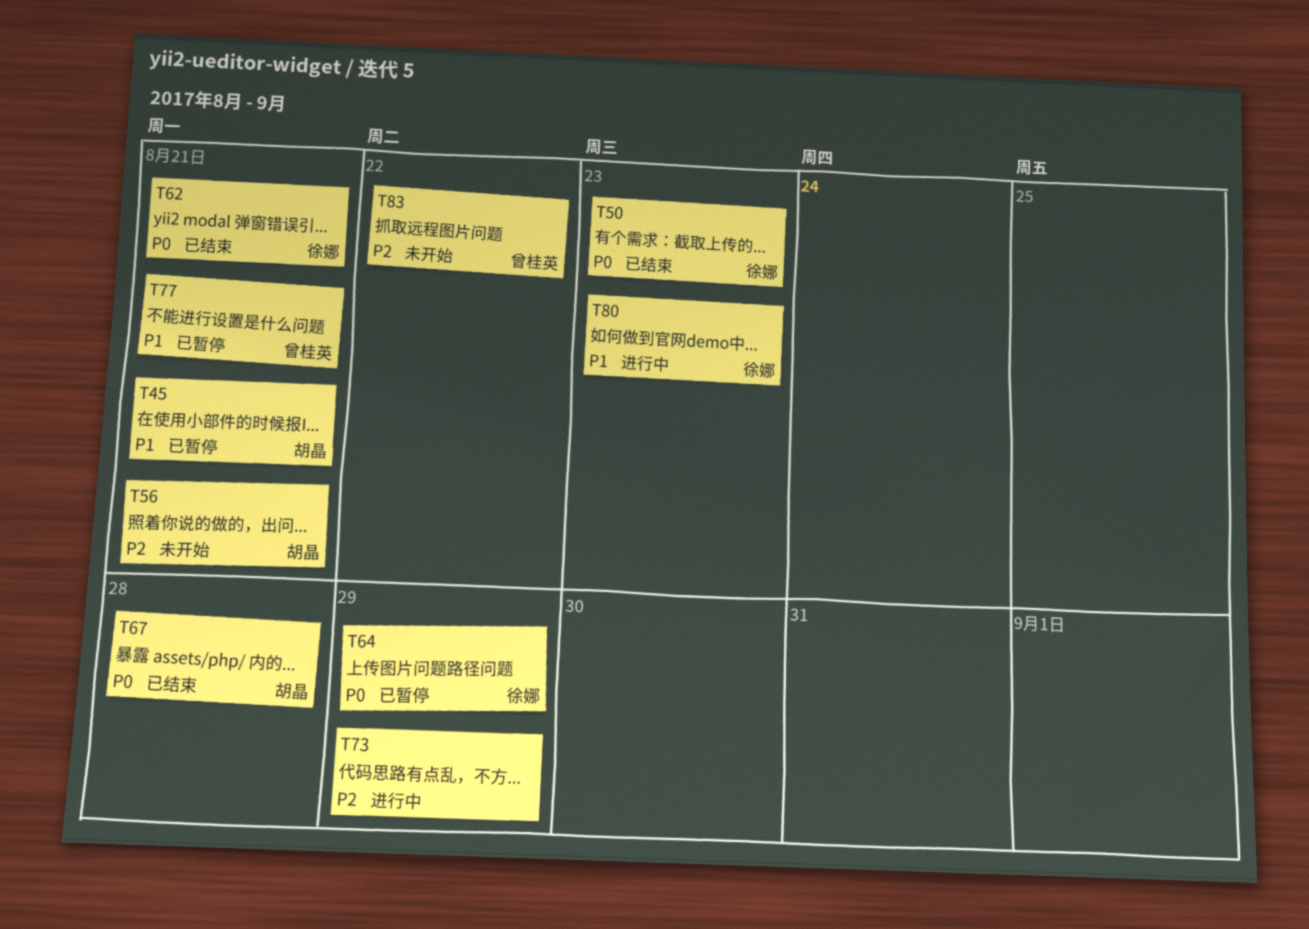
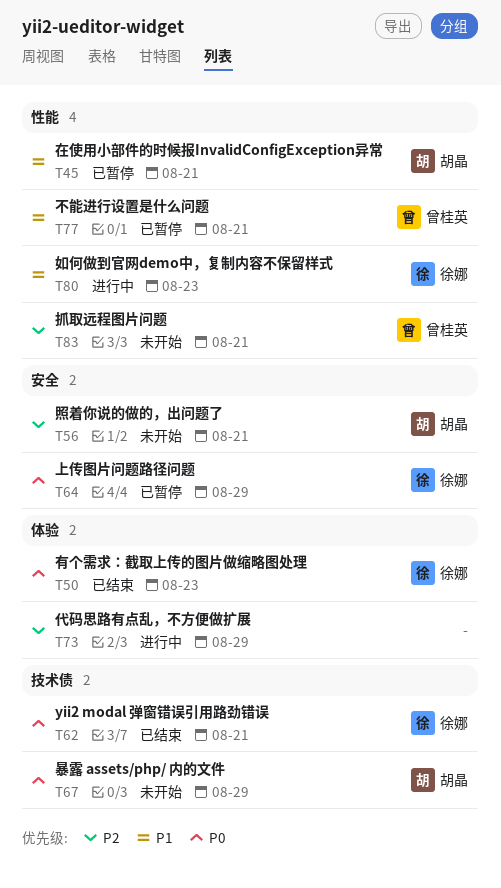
T67, status: 已结束 -> 未开始
T67, due: Aug 28 -> Aug 29
T83, due: Aug 22 -> Aug 21

